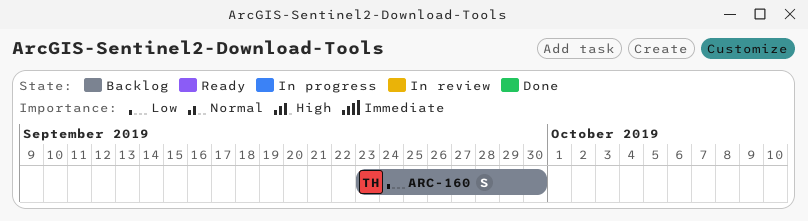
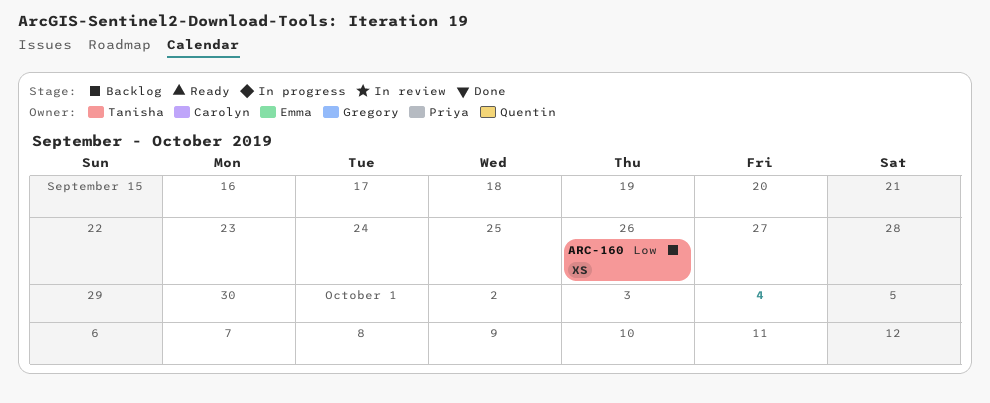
ARC-160, estimate: S -> XS
ARC-160, due: Sep 30 -> Sep 26

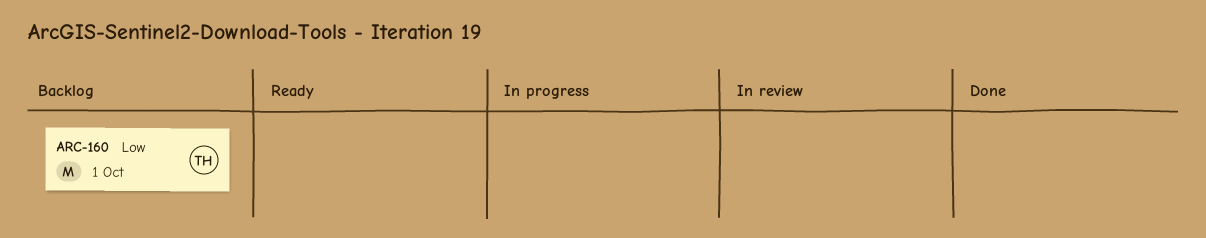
ARC-160, estimate: XS -> M
ARC-160, due: Sep 26 -> Oct 1

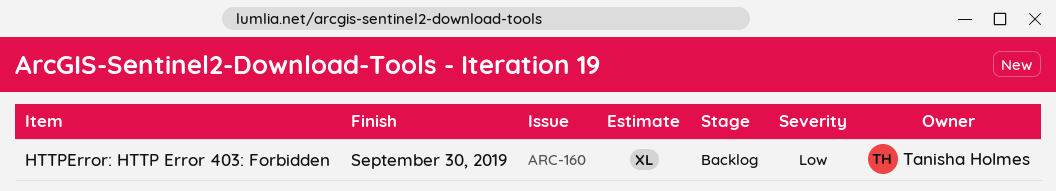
ARC-160, estimate: M -> XL
ARC-160, due: Oct 1 -> Sep 30

